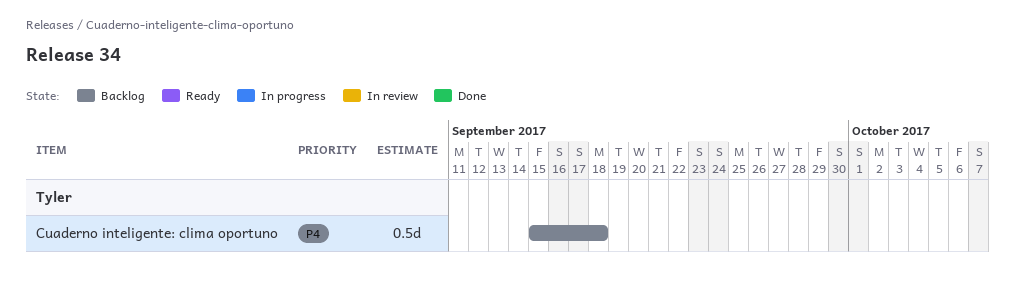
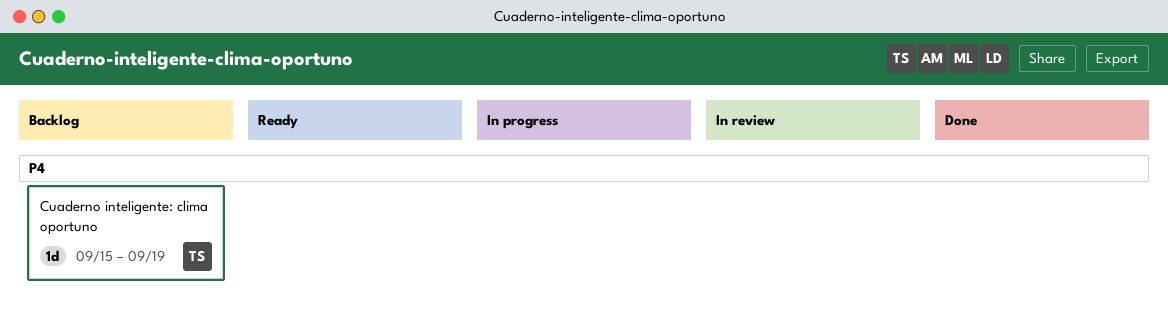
Cuaderno inteligente: clima oportuno, estimate: 0.5d -> 1d
Cuaderno inteligente: clima oportuno, due: Sep 18 -> Sep 19

